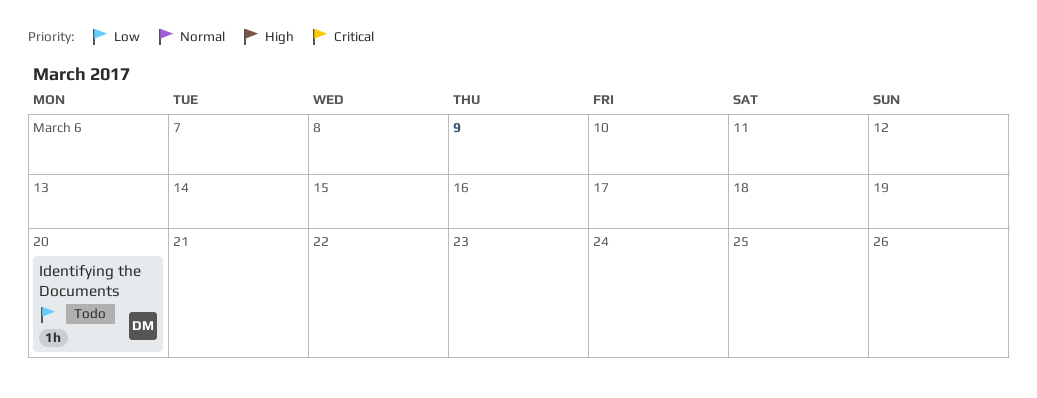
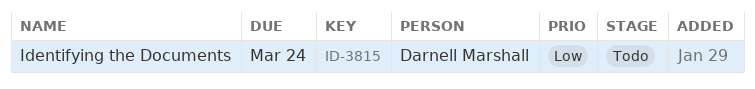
Identifying the Documents, due: Mar 20 -> Mar 24

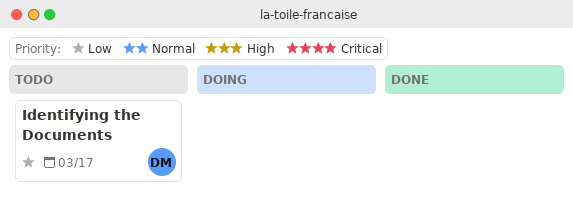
Identifying the Documents, due: Mar 24 -> Mar 17

